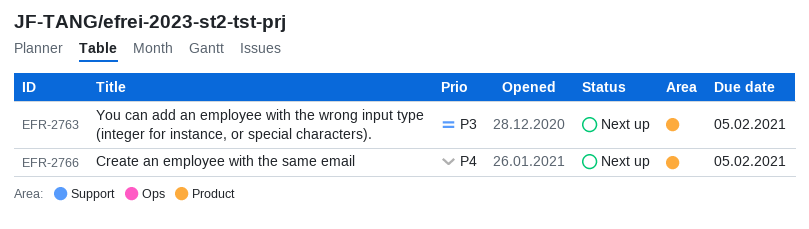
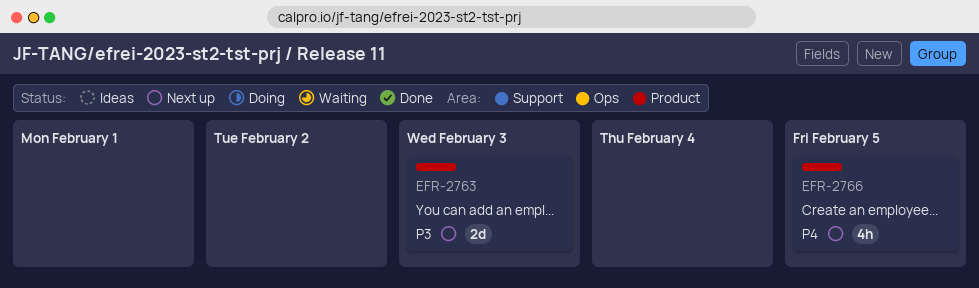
EFR-2763, due: Feb 5 -> Feb 3

